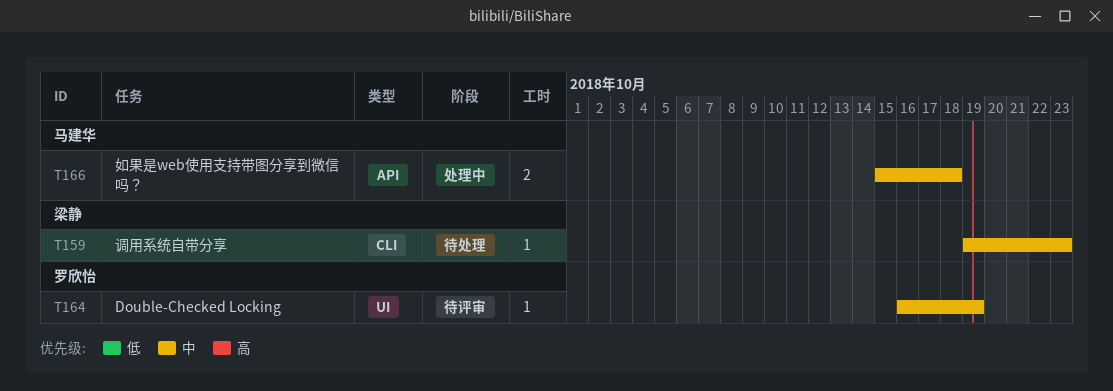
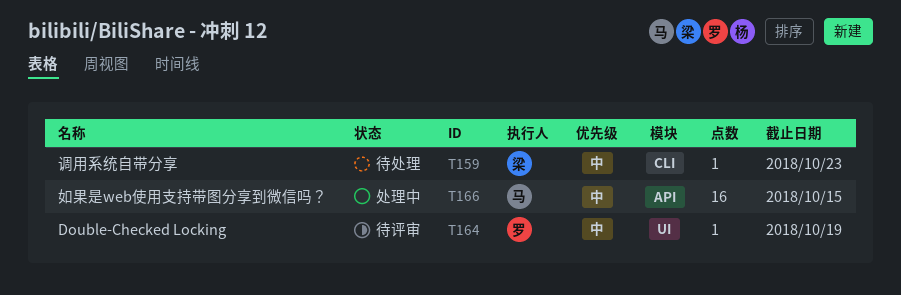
T166, estimate: 2 -> 16
T166, due: Oct 18 -> Oct 15

